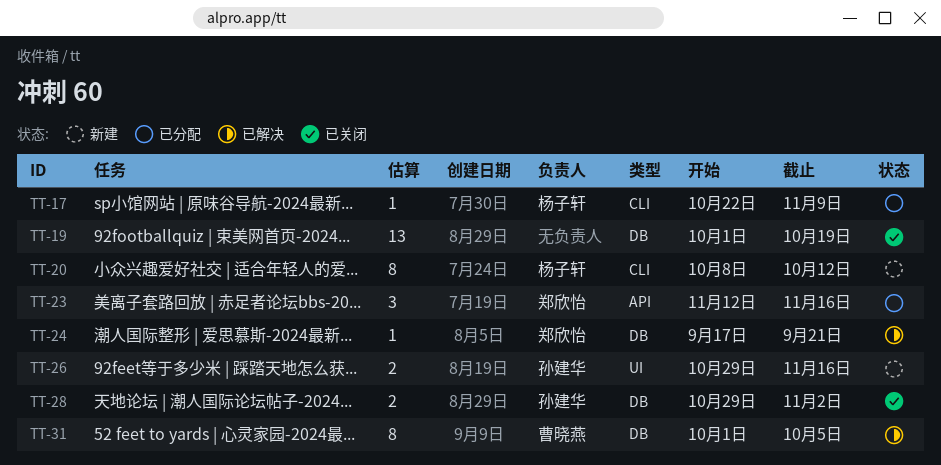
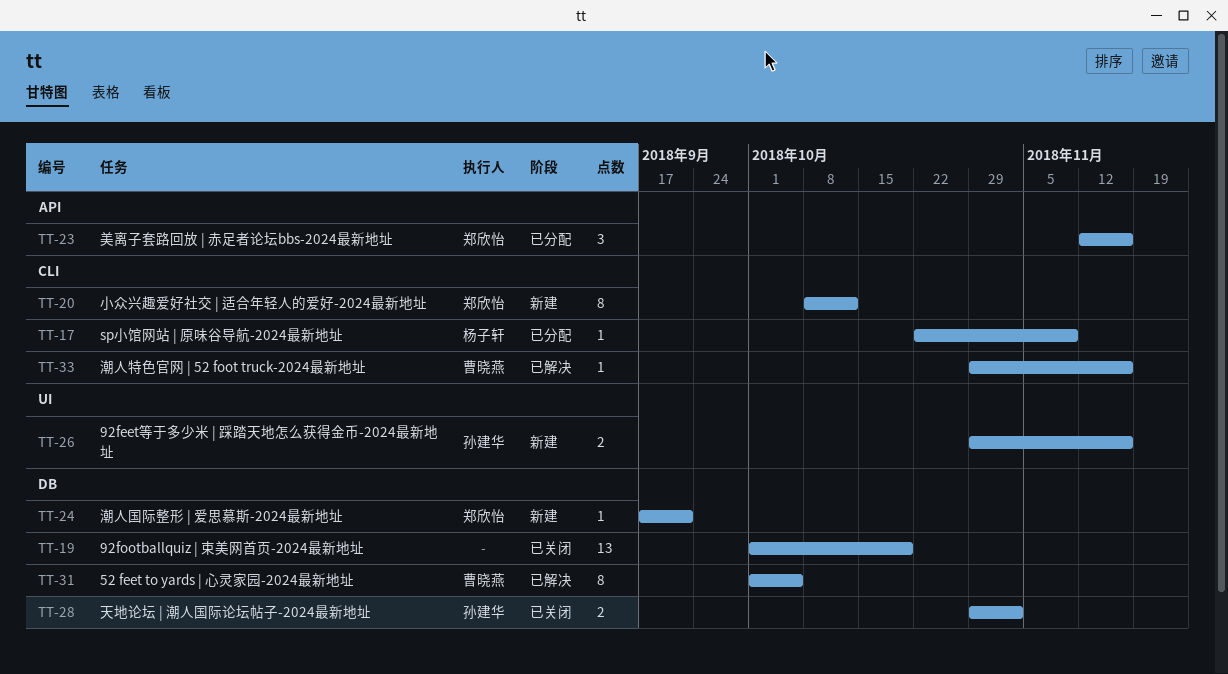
TT-20, owner: 杨子轩 -> 郑欣怡
TT-24, status: 已解决 -> 新建
TT-33: none -> present

